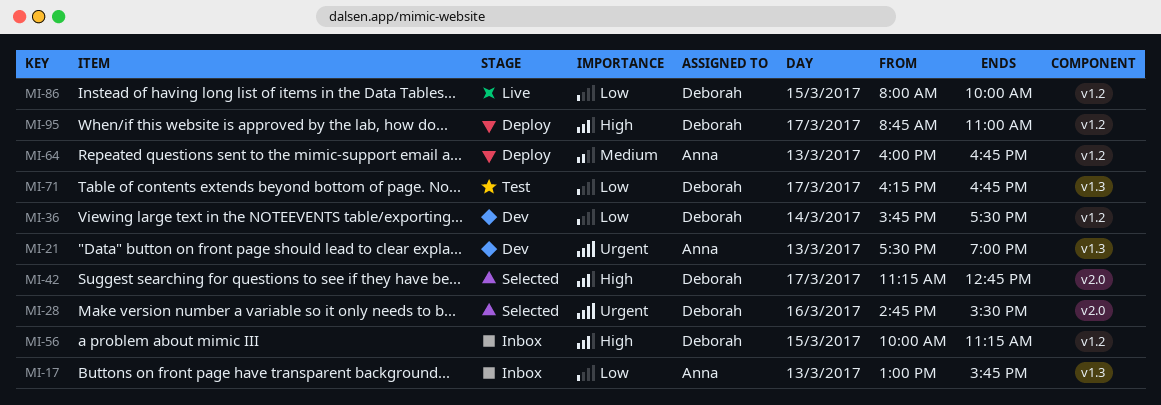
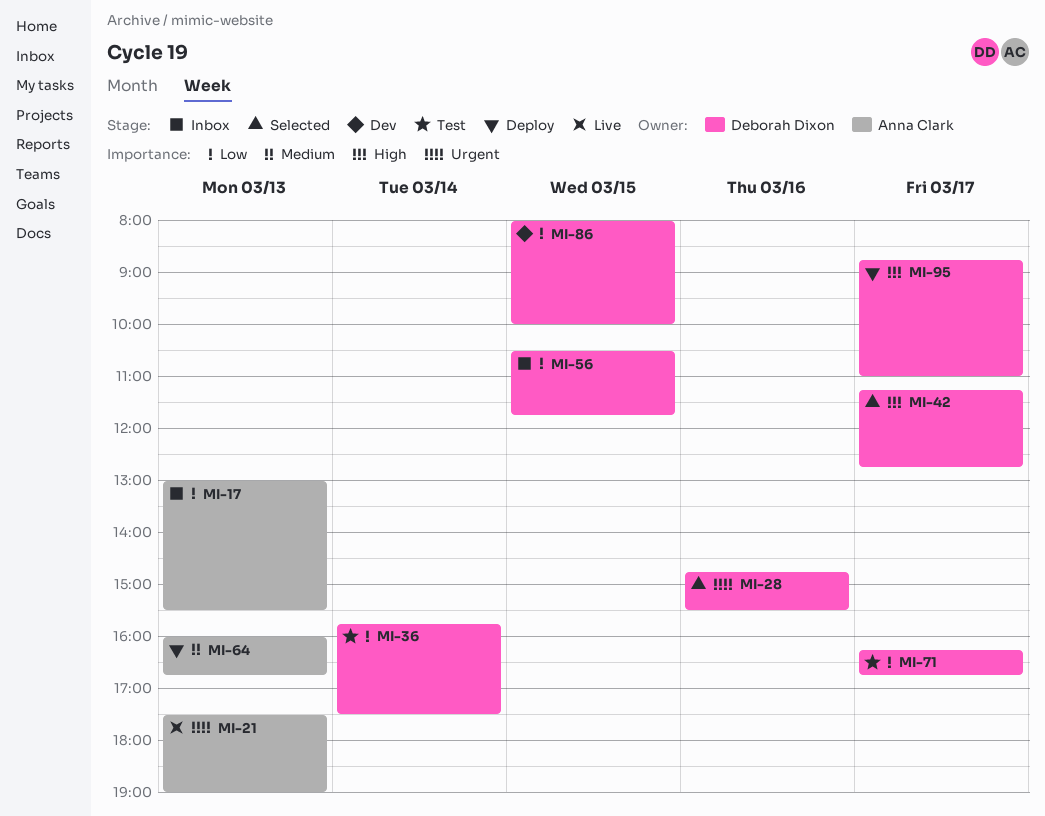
MI-17, ends: 15:45 -> 15:30
MI-21, status: Dev -> Live
MI-36, status: Dev -> Test
MI-56, priority: High -> Low
MI-56, begins: 10:00 -> 10:30
MI-56, ends: 11:15 -> 11:45
MI-86, status: Live -> Dev

